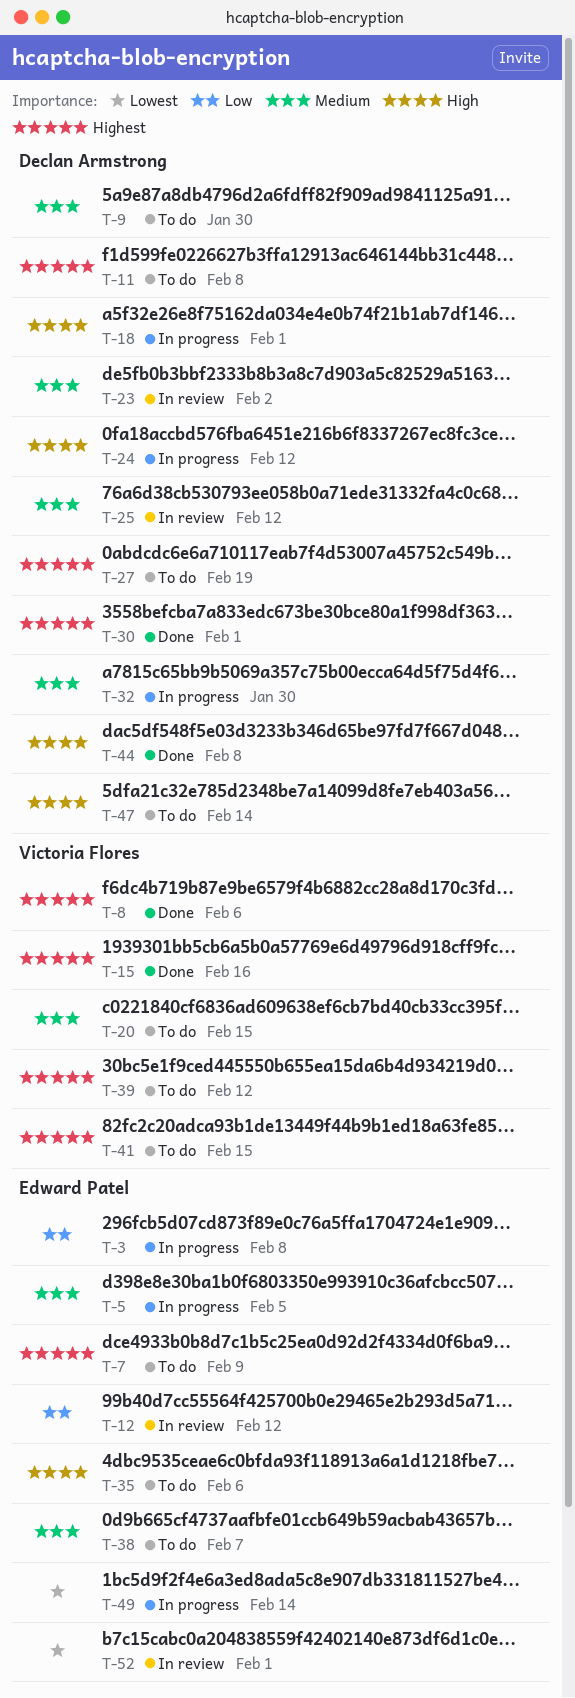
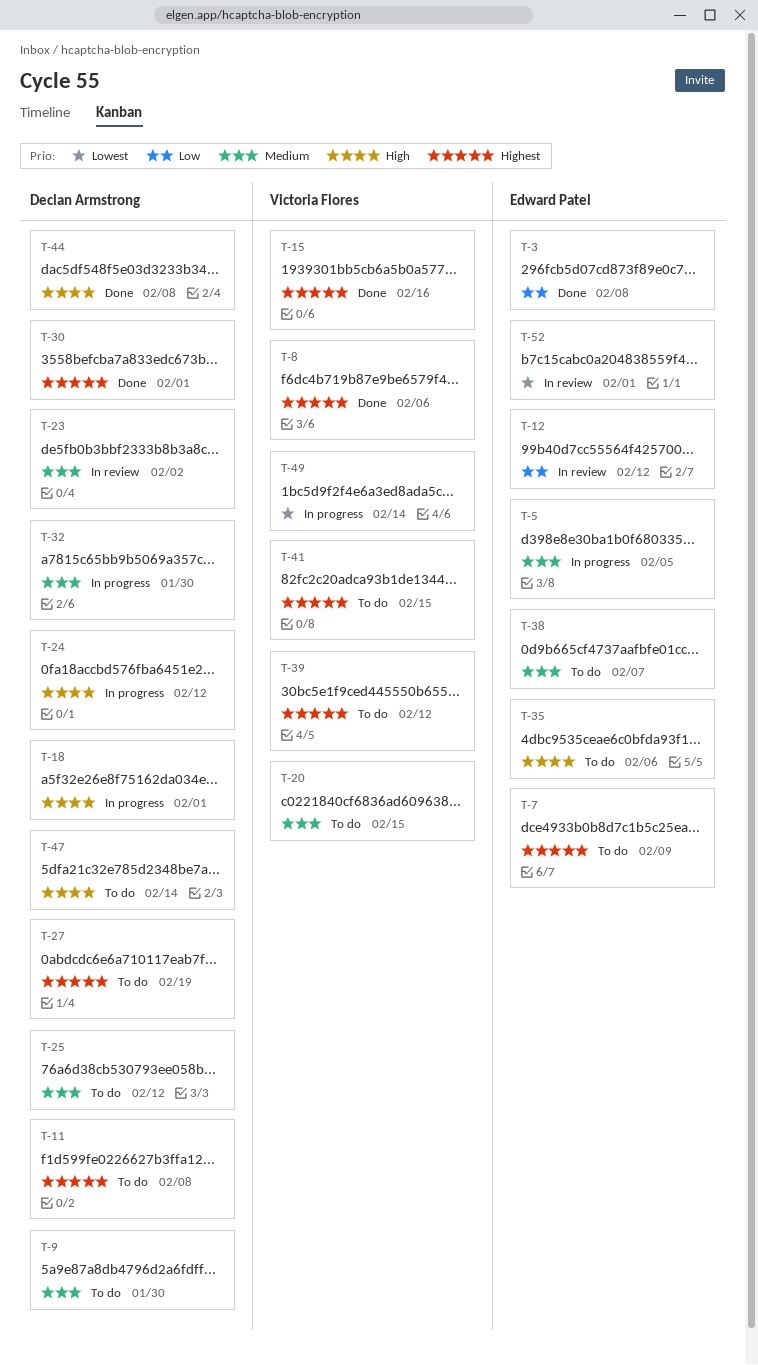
T-3, status: In progress -> Done
T-25, status: In review -> To do
T-49, owner: Edward Patel -> Victoria Flores

